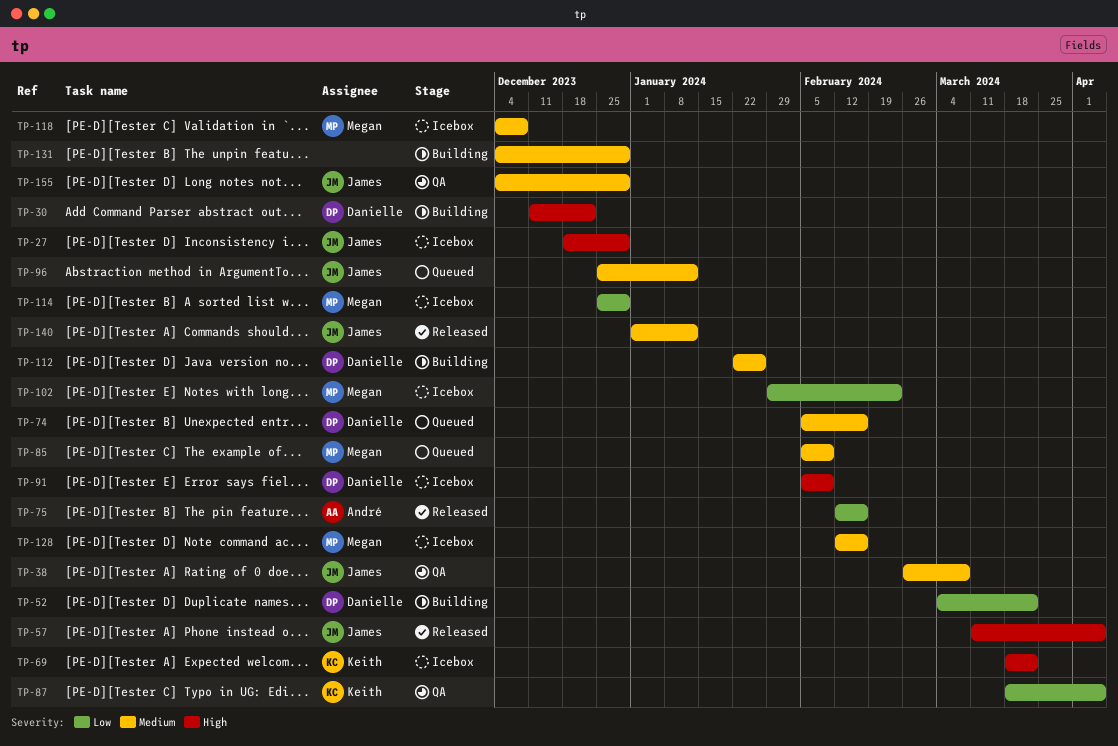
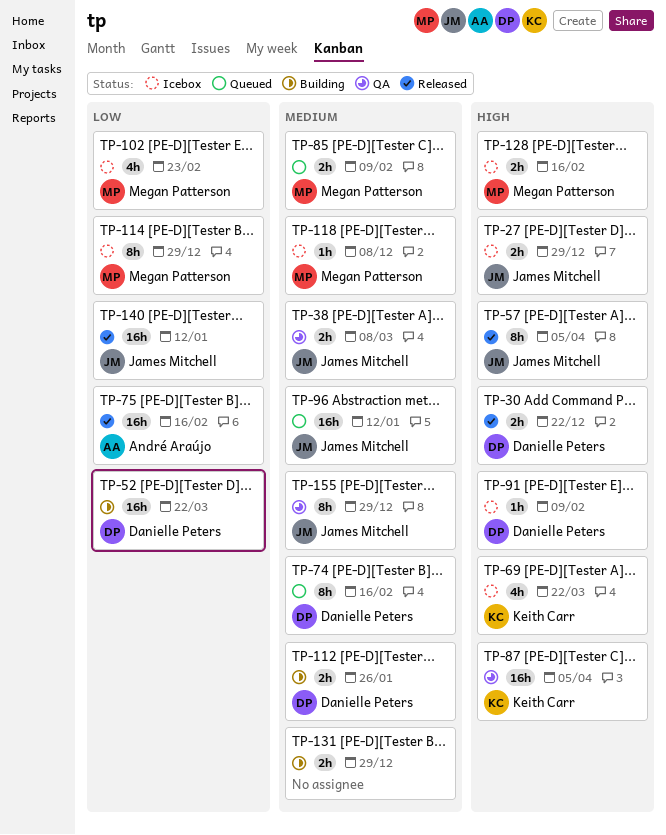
TP-30, status: Building -> Released
TP-87, priority: Low -> High
TP-128, priority: Medium -> High
TP-140, priority: Medium -> Low

